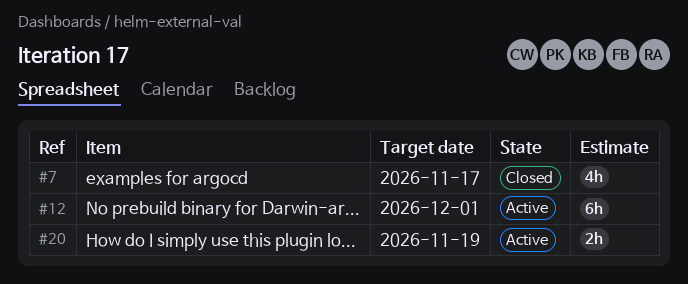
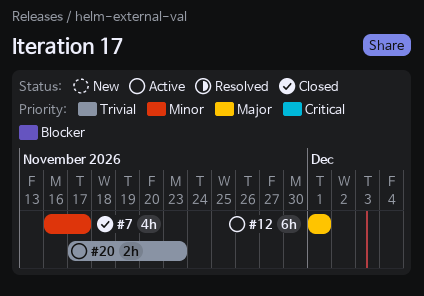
#20, due: Nov 19 -> Nov 23

